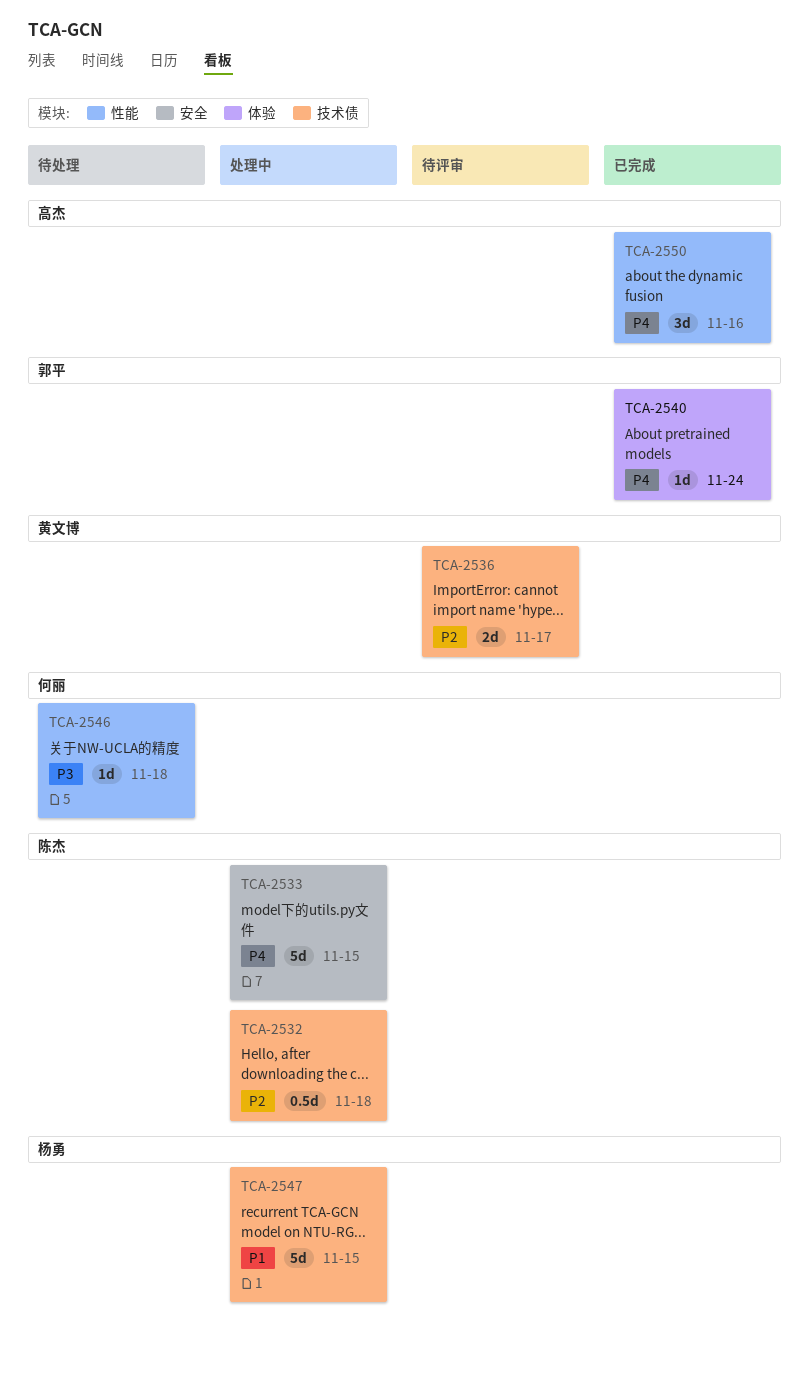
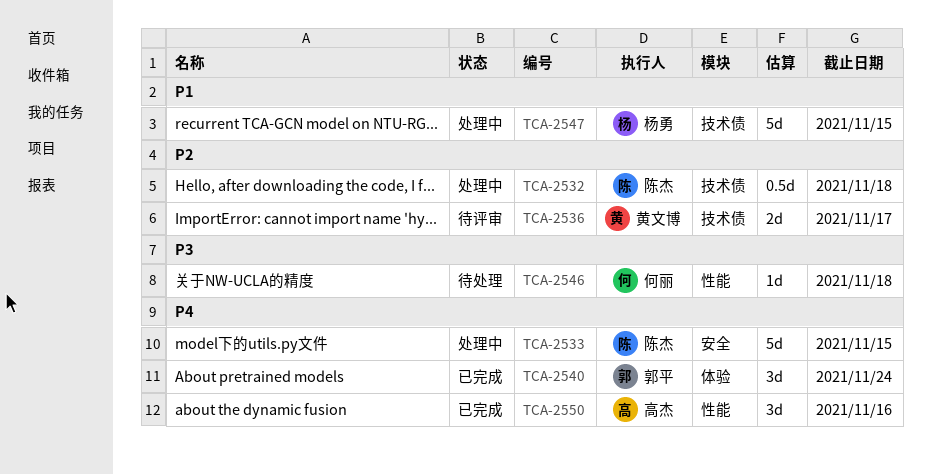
TCA-2540, estimate: 1d -> 3d

